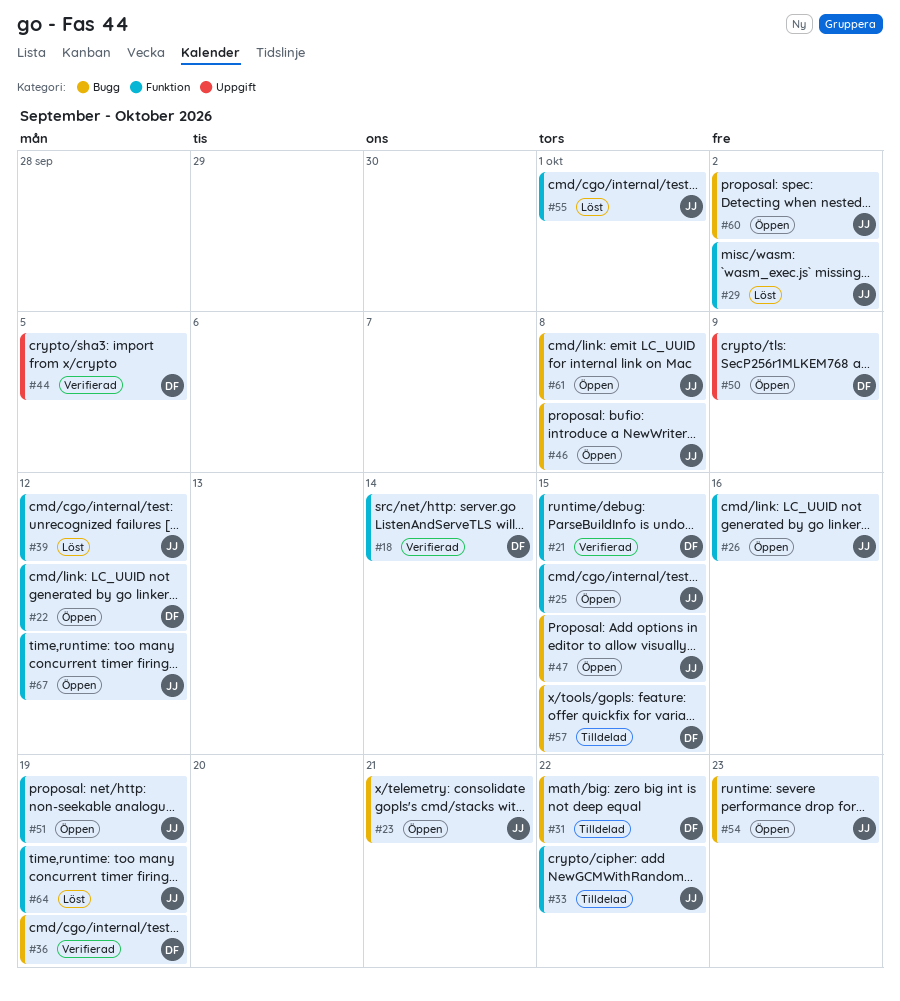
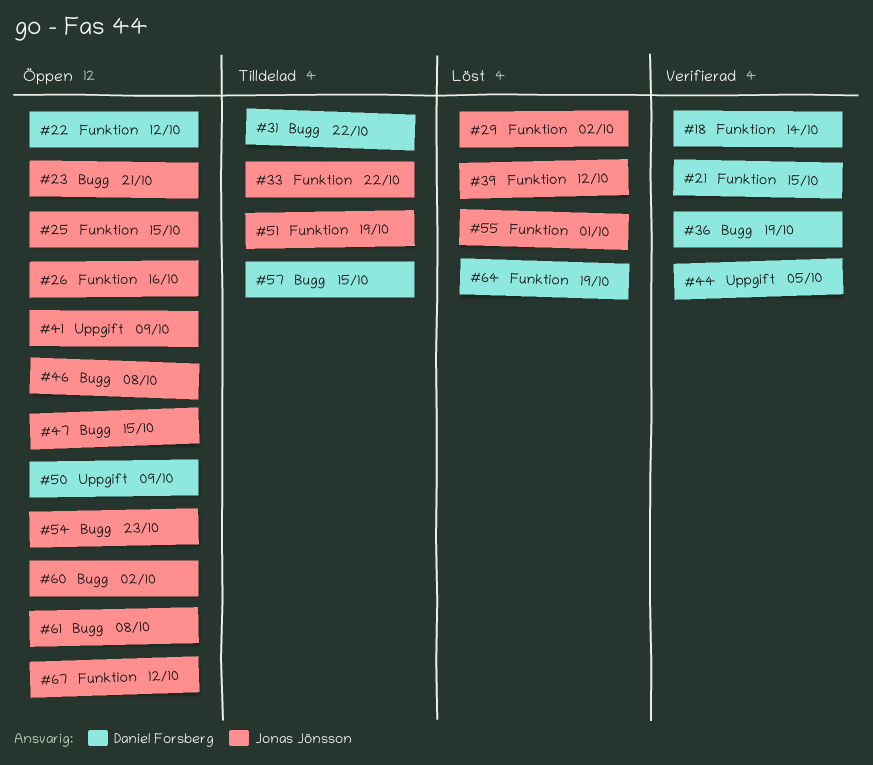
#41: none -> present
#51, status: Öppen -> Tilldelad
#64, owner: Jonas Jönsson -> Daniel Forsberg

